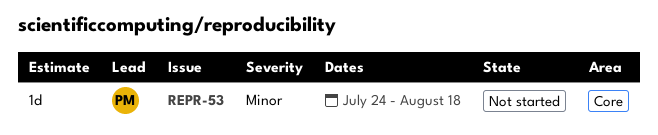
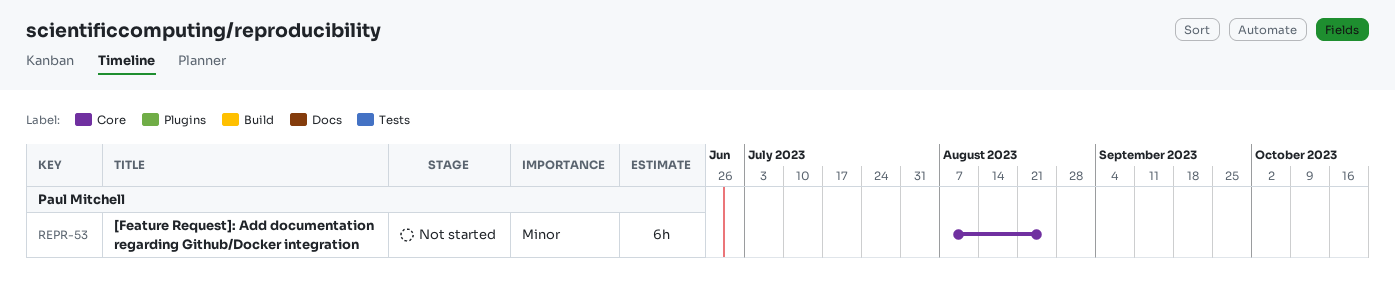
REPR-53, estimate: 1d -> 6h
REPR-53, start: Jul 24 -> Aug 7
REPR-53, due: Aug 18 -> Aug 25

